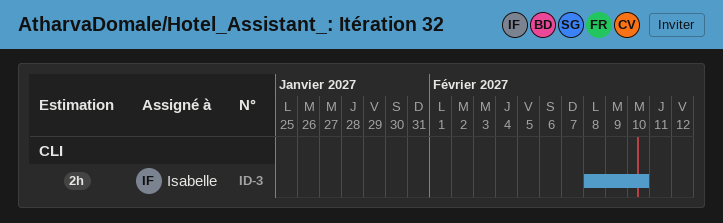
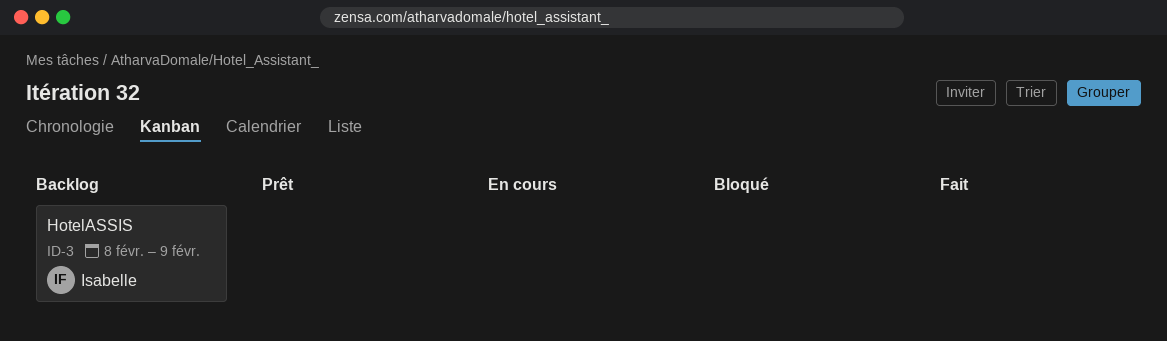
ID-3, due: Feb 10 -> Feb 9

